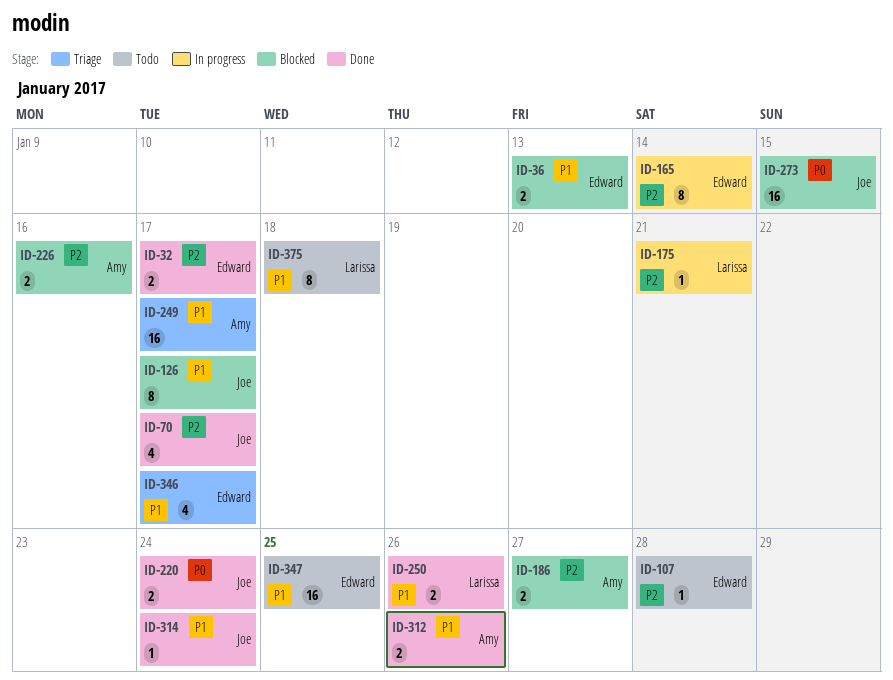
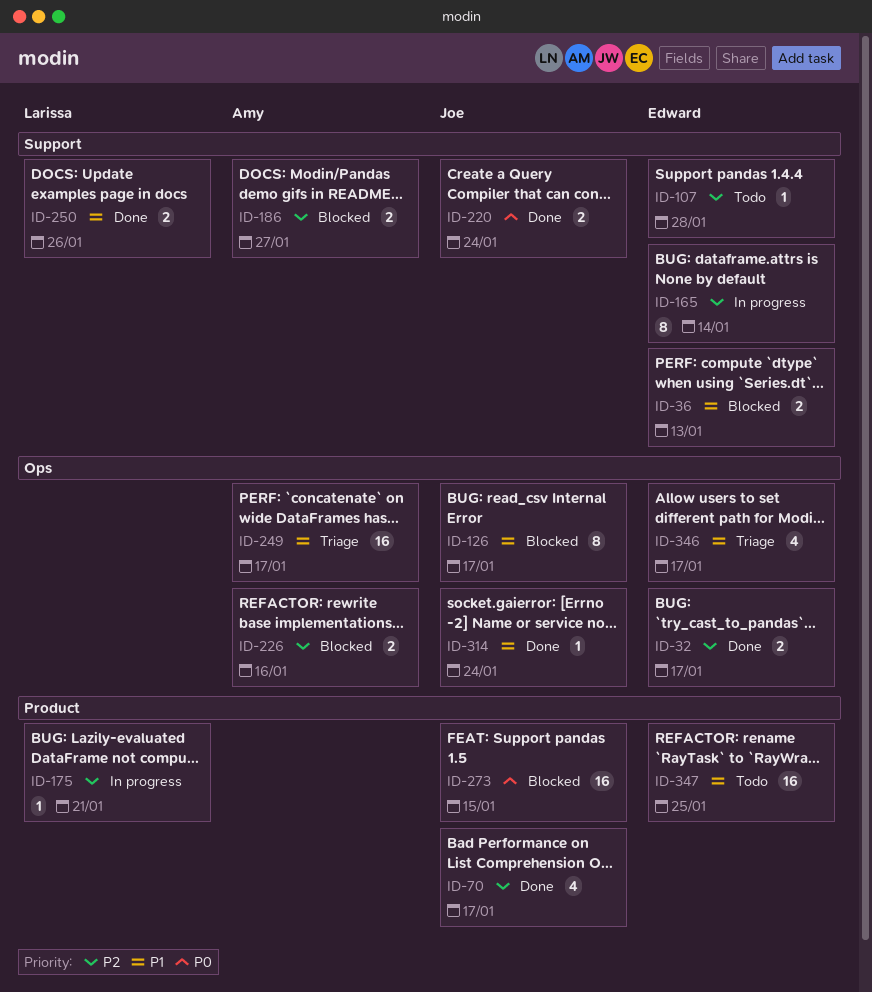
ID-312: present -> none
ID-375: present -> none

